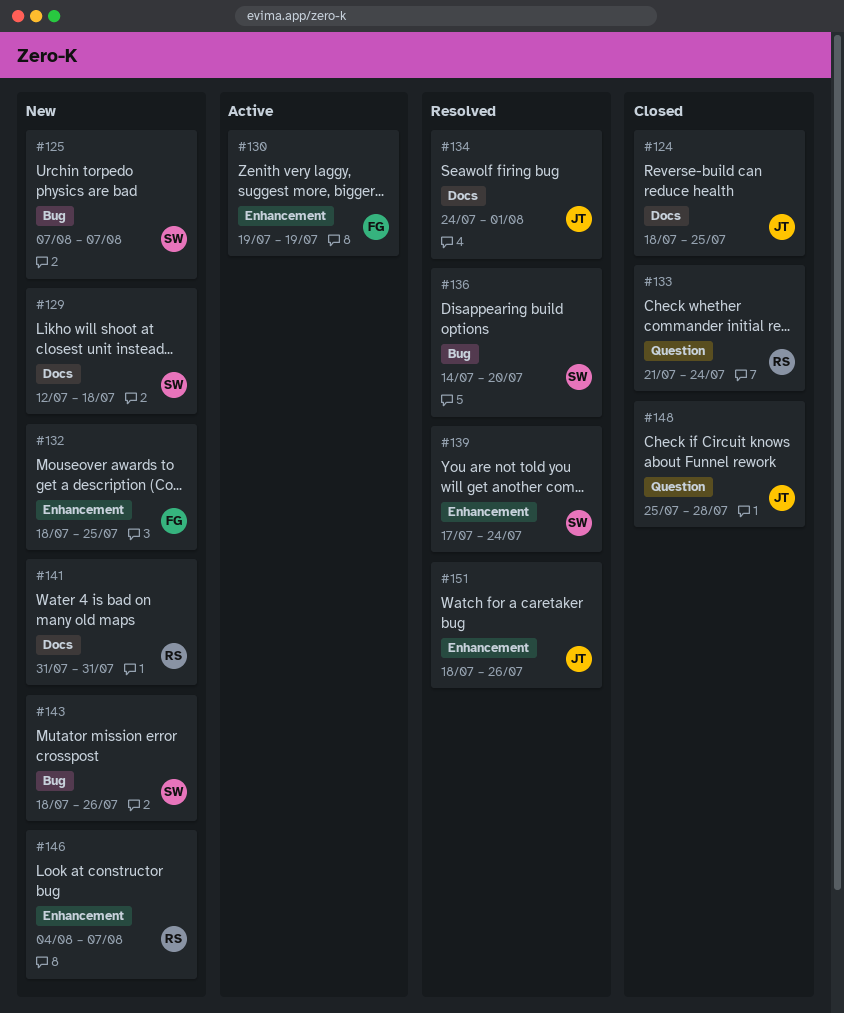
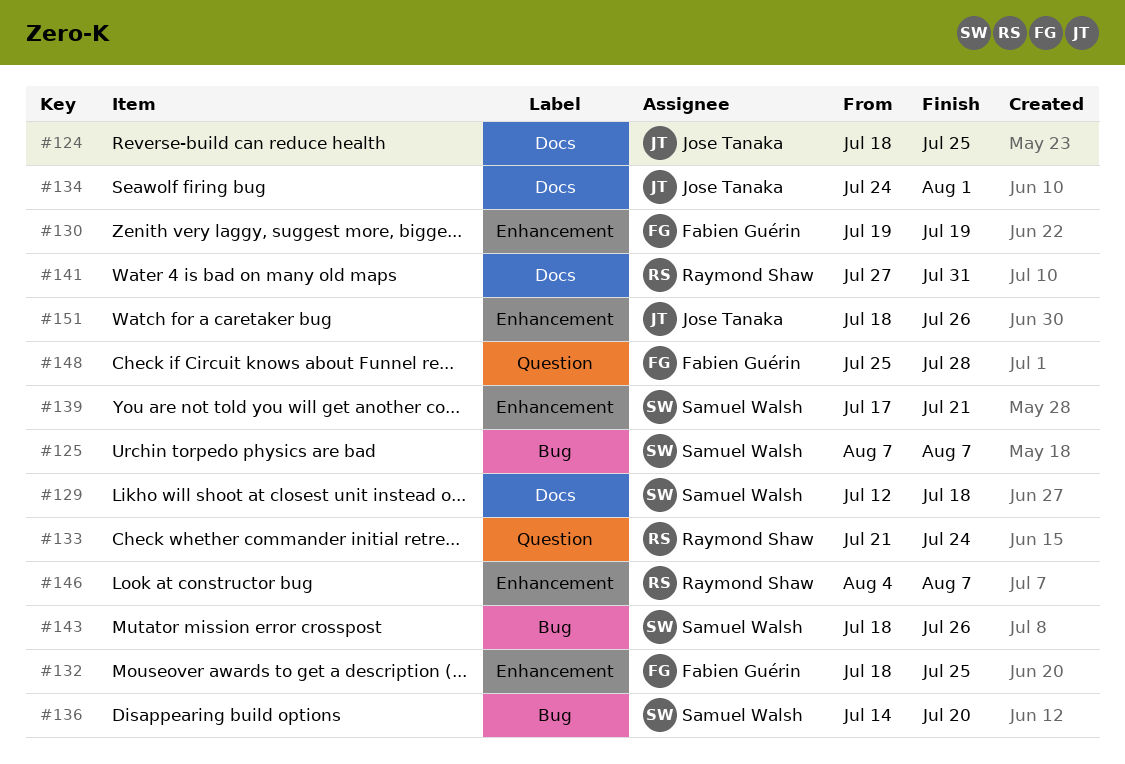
#139, due: Jul 24 -> Jul 21
#141, start: Jul 31 -> Jul 27
#148, owner: Jose Tanaka -> Fabien Guérin

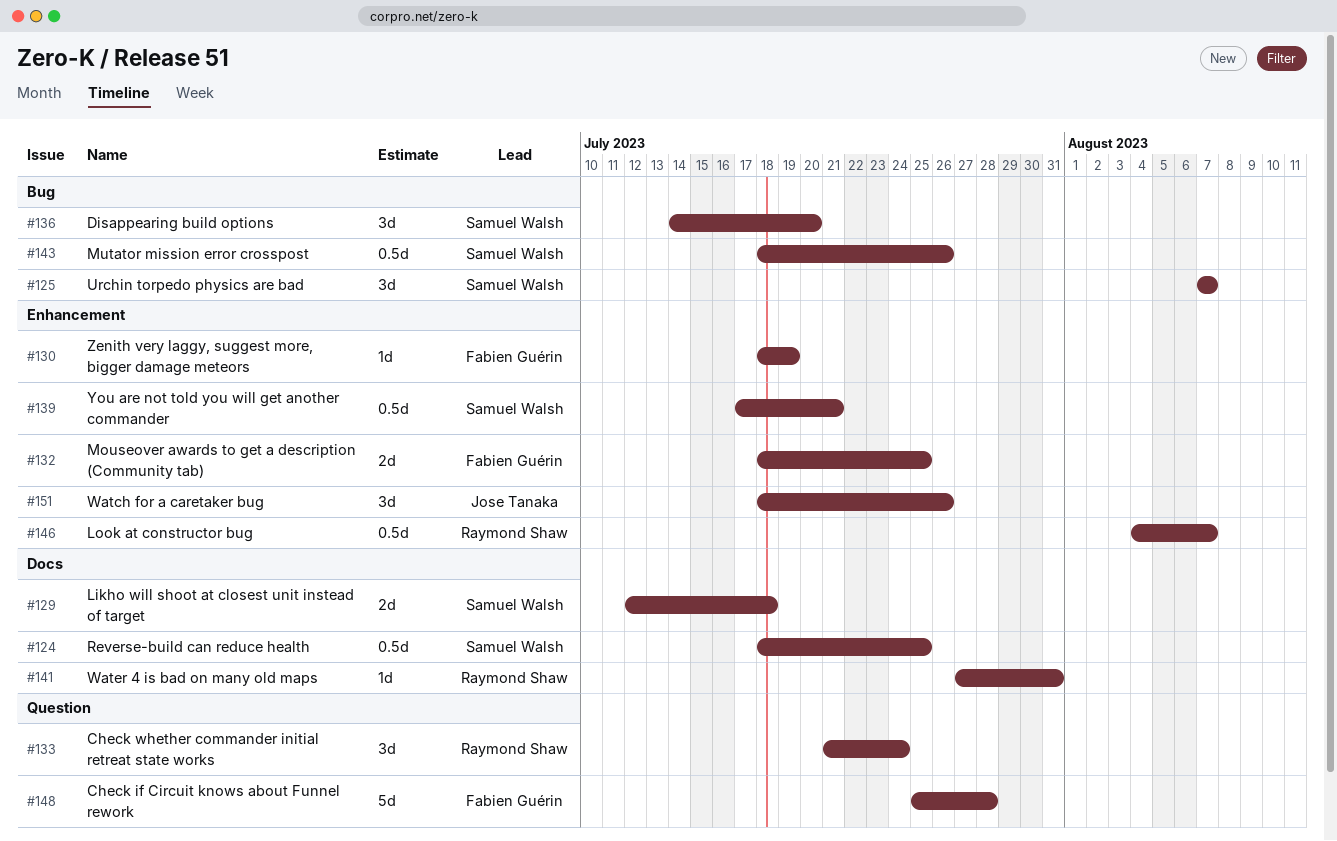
#124, owner: Jose Tanaka -> Samuel Walsh
#130, start: Jul 19 -> Jul 18
#134: present -> none

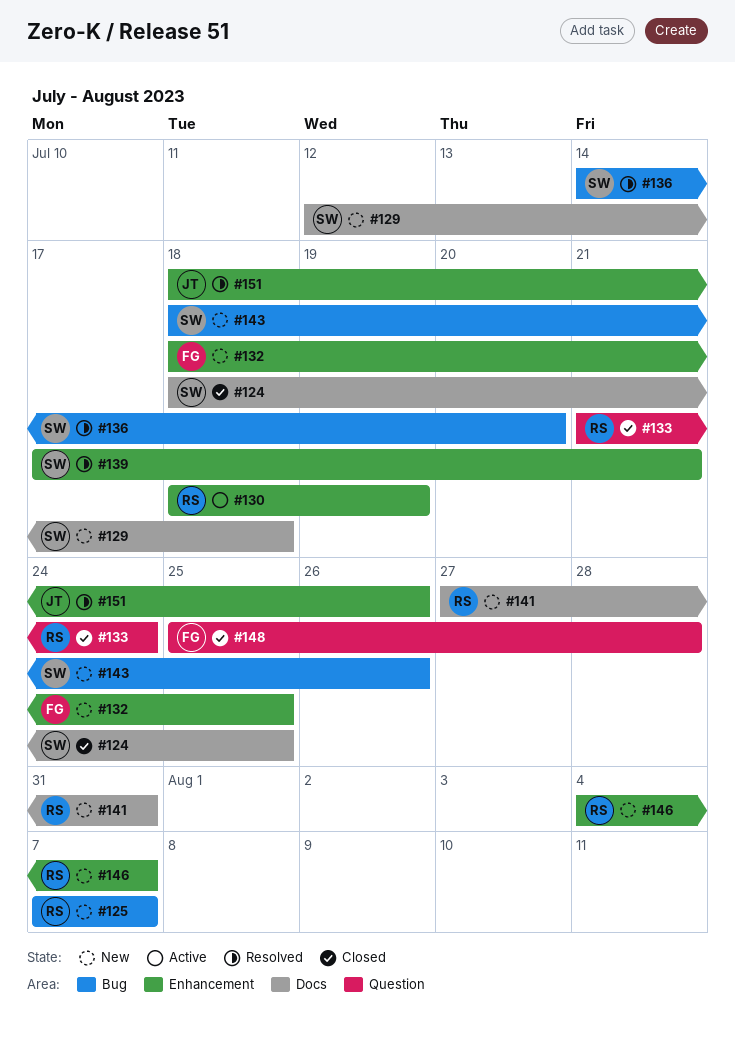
#125, owner: Samuel Walsh -> Raymond Shaw
#130, owner: Fabien Guérin -> Raymond Shaw

